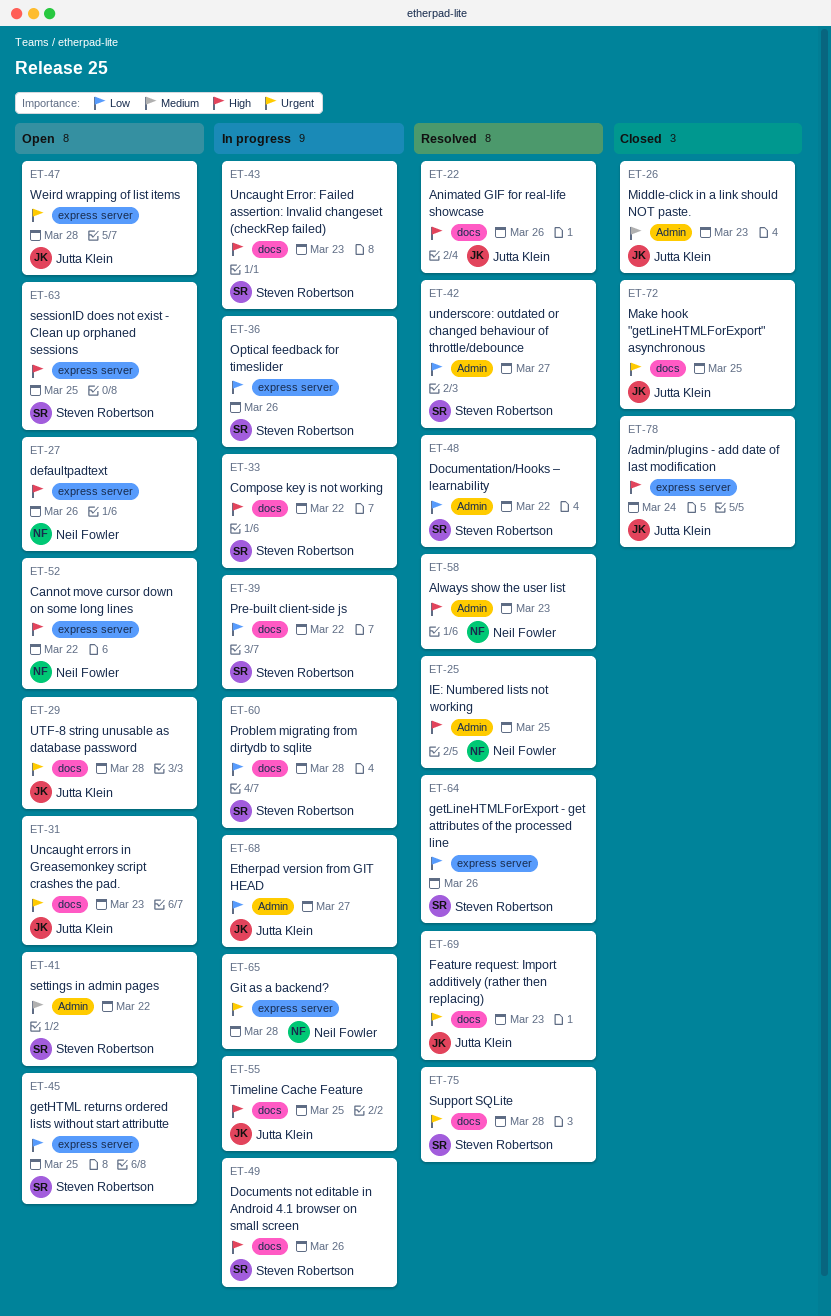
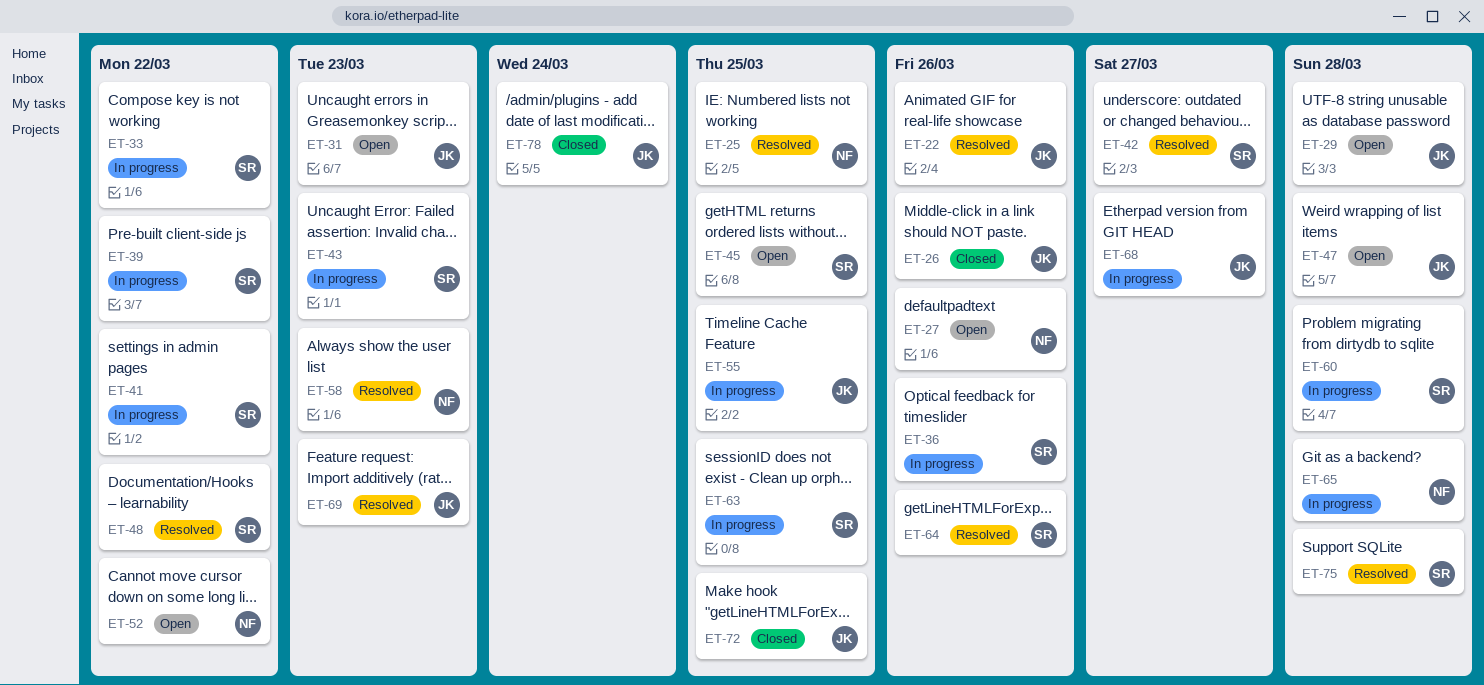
ET-26, due: Mar 23 -> Mar 26
ET-41, status: Open -> In progress
ET-49: present -> none
ET-63, status: Open -> In progress

